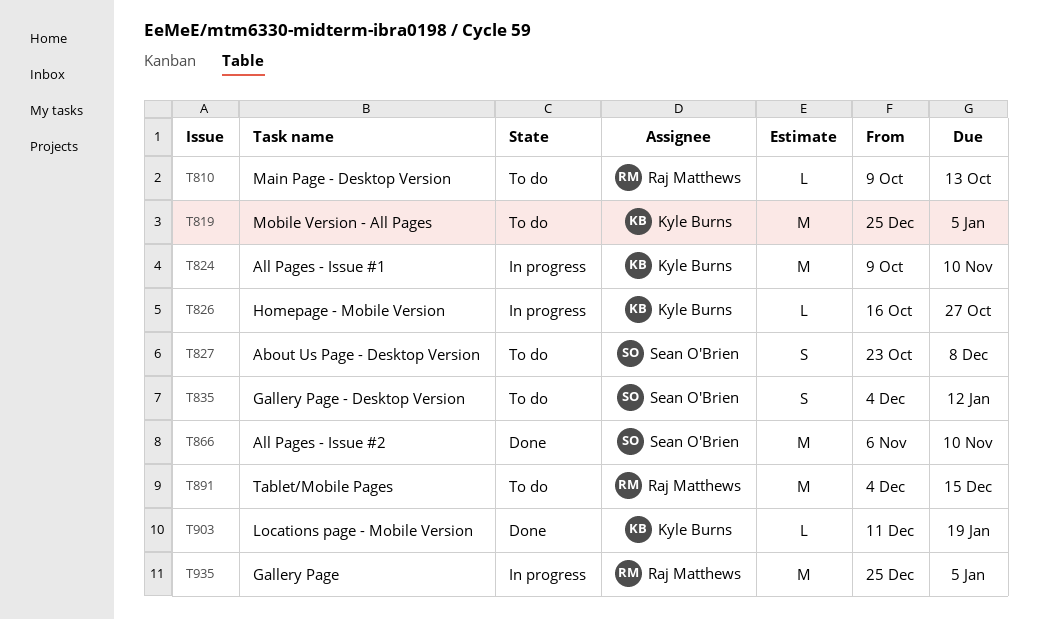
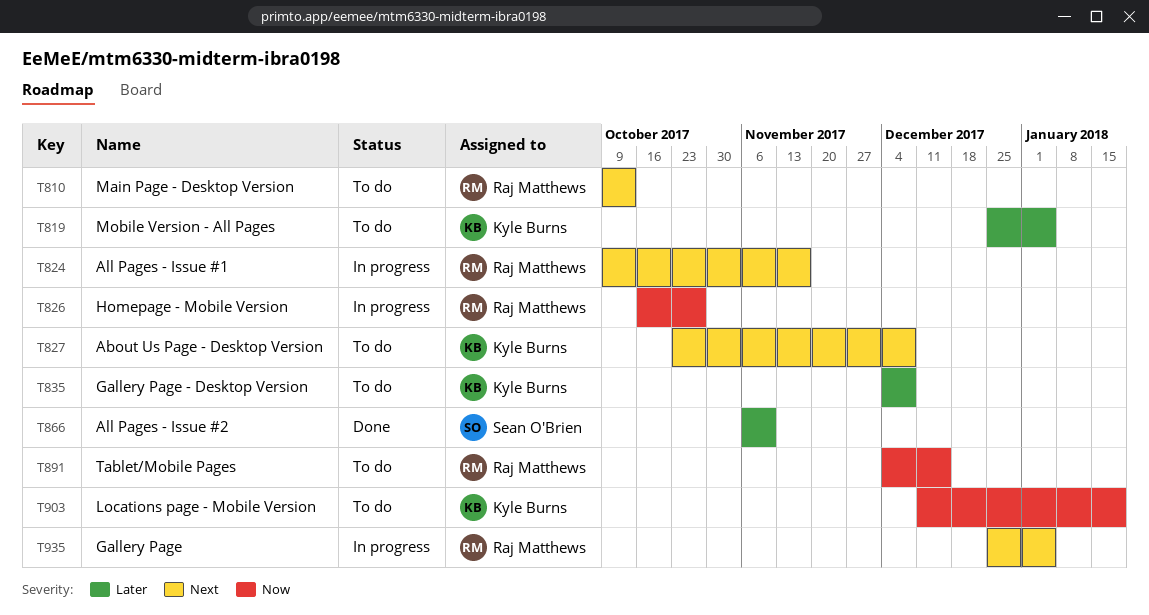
T824, owner: Kyle Burns -> Raj Matthews
T824, due: Nov 10 -> Nov 17
T826, owner: Kyle Burns -> Raj Matthews
T827, owner: Sean O'Brien -> Kyle Burns
T835, owner: Sean O'Brien -> Kyle Burns
T835, due: Jan 12 -> Dec 8
T903, status: Done -> To do

